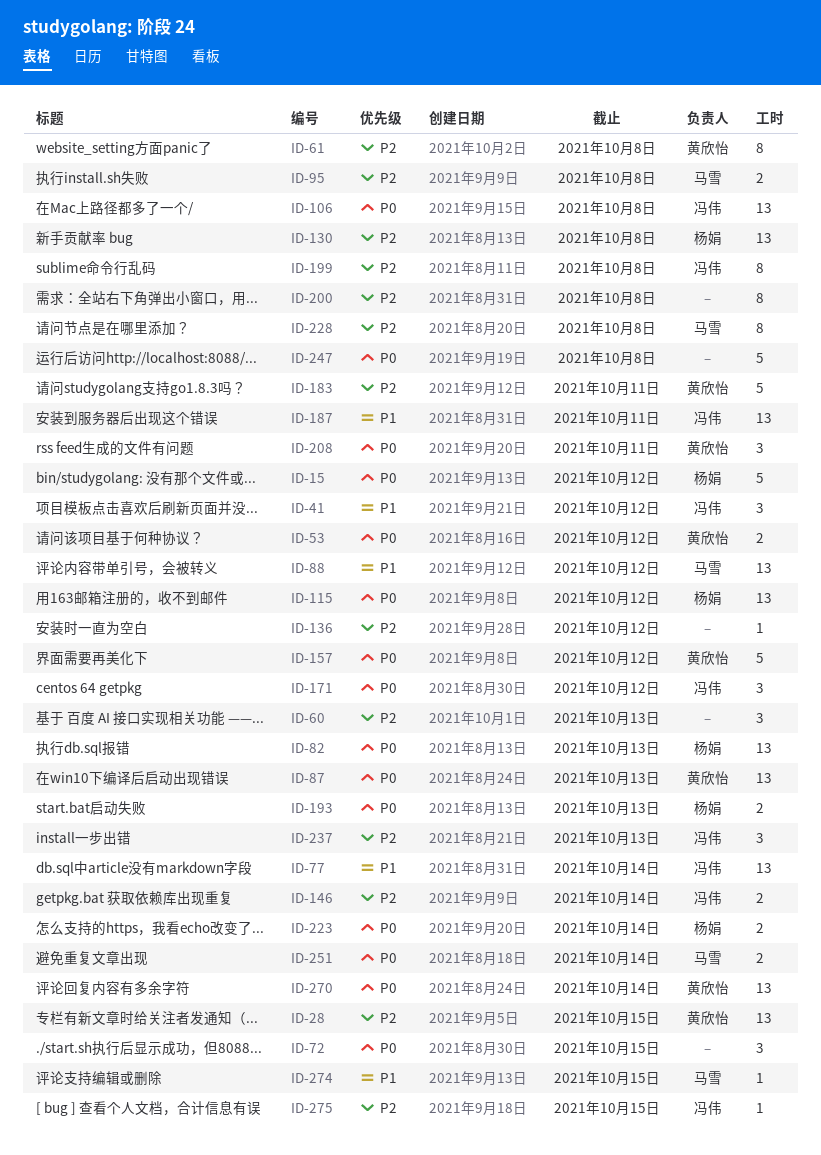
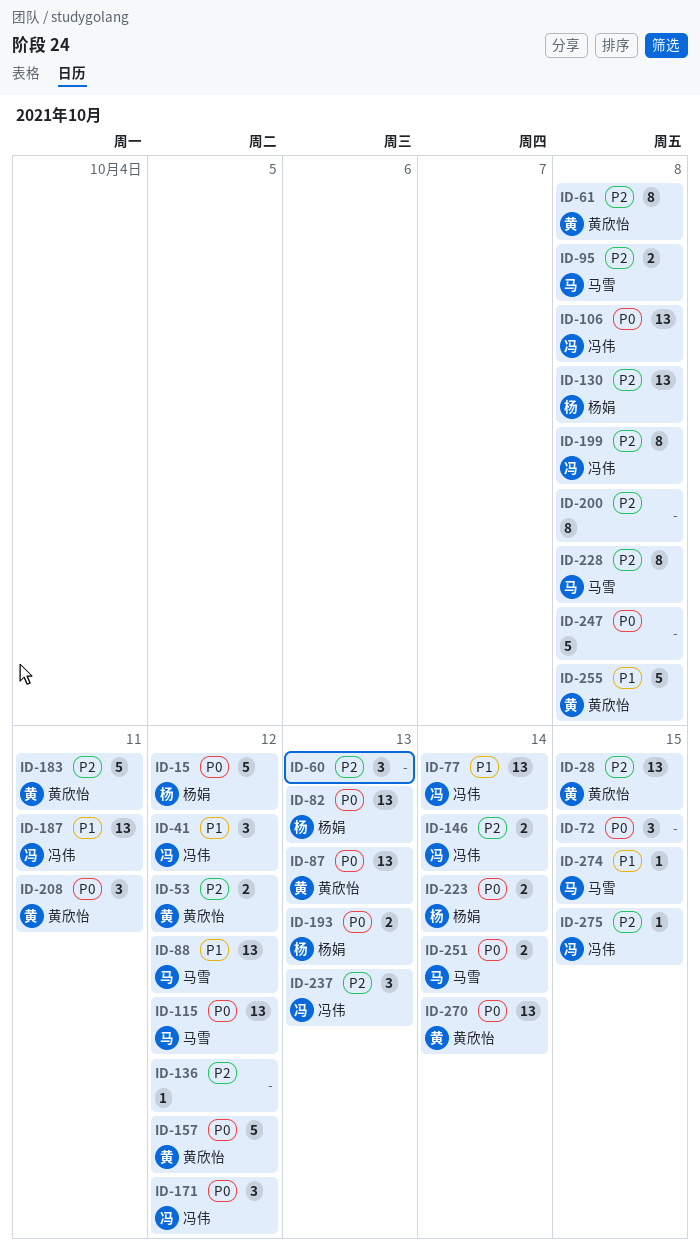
ID-53, priority: P0 -> P2
ID-115, owner: 杨娟 -> 马雪
ID-255: none -> present

